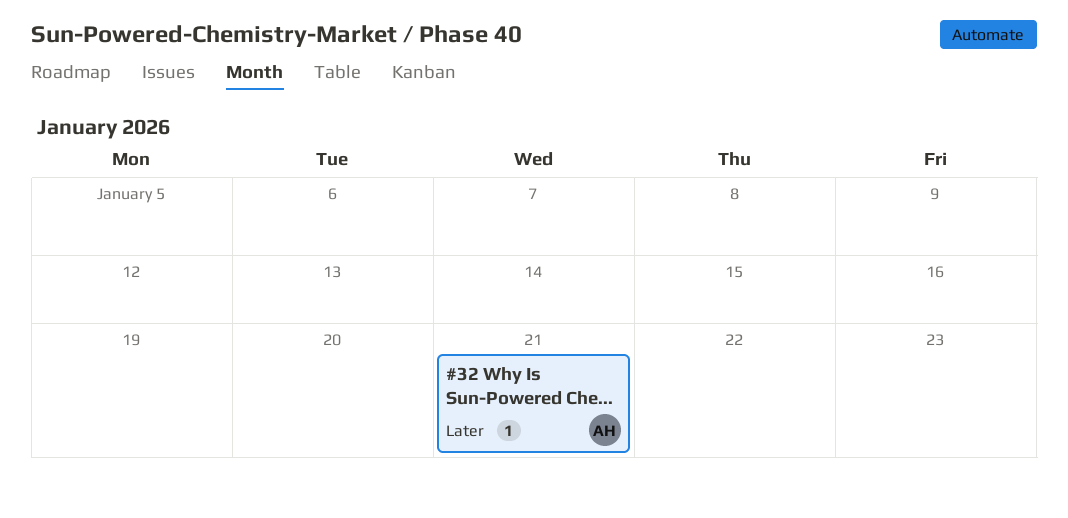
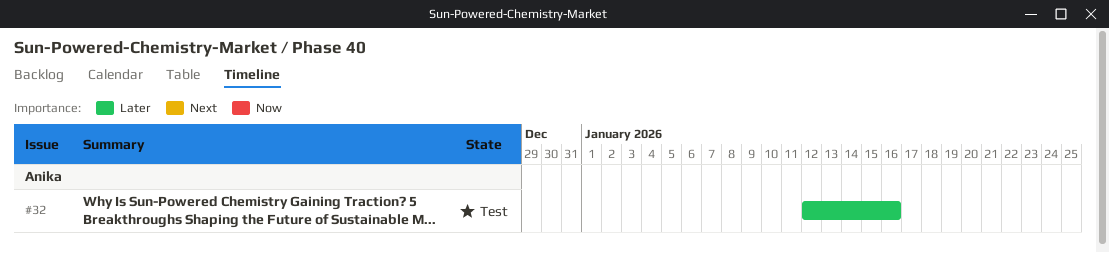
#32, due: Jan 21 -> Jan 16

